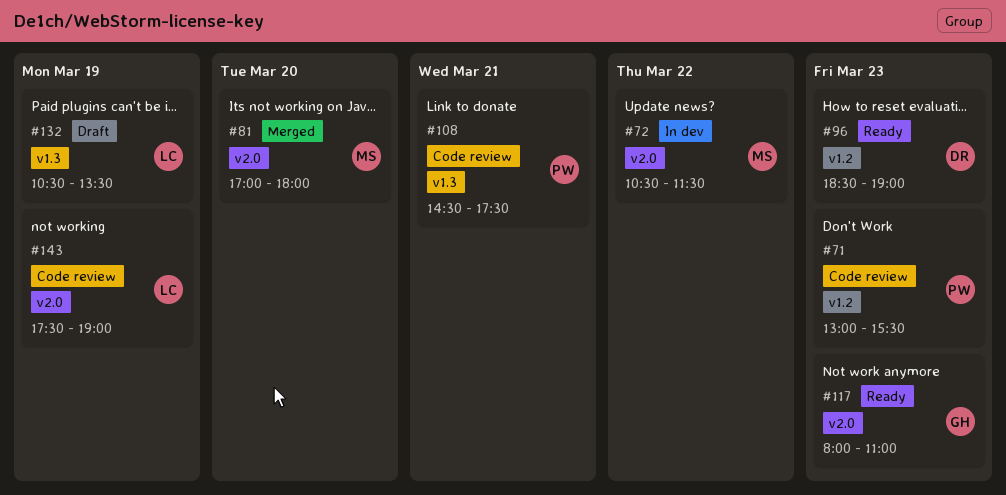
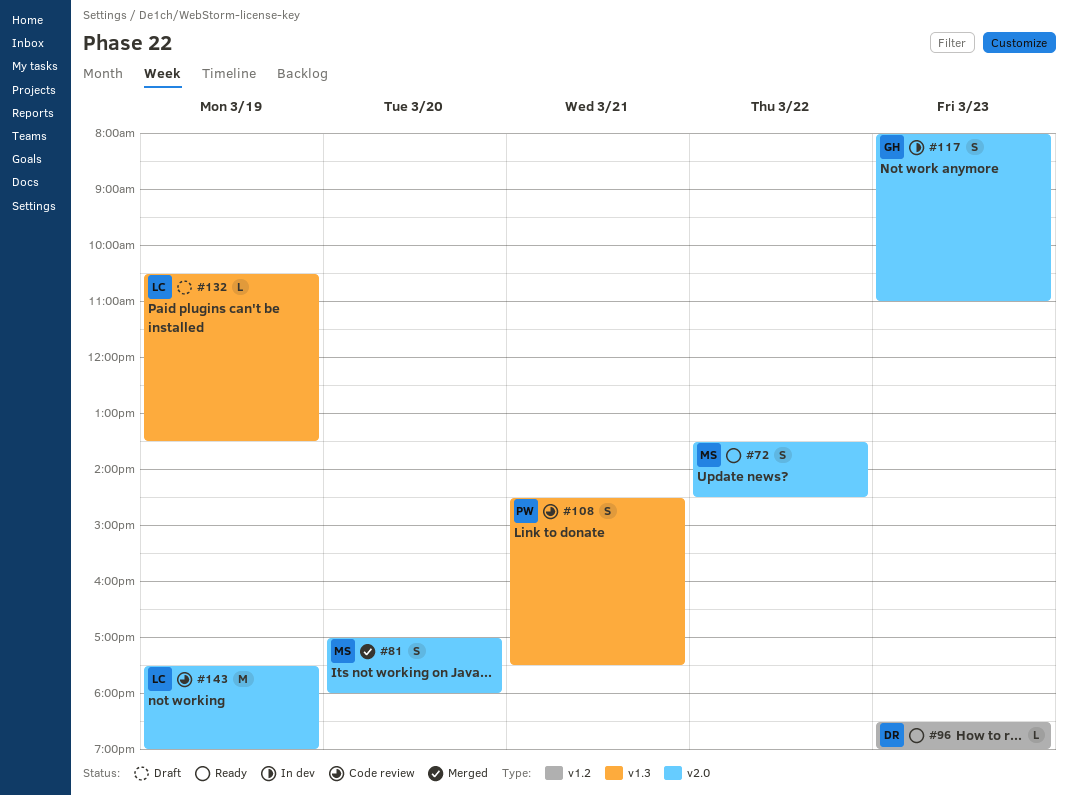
#71: present -> none
#72, status: In dev -> Ready
#72, begins: 10:30 -> 13:30
#72, ends: 11:30 -> 14:30
#117, status: Ready -> In dev

